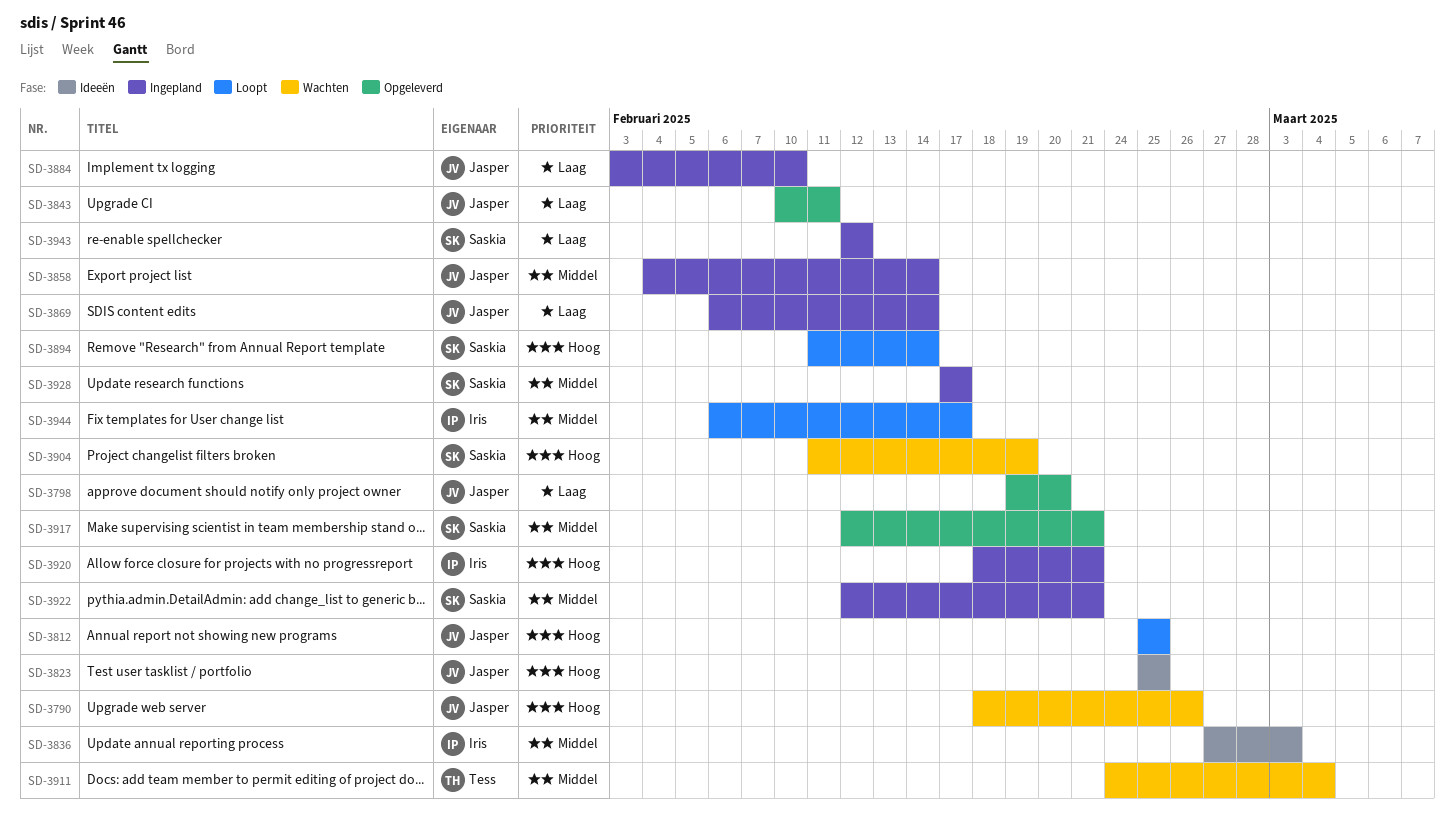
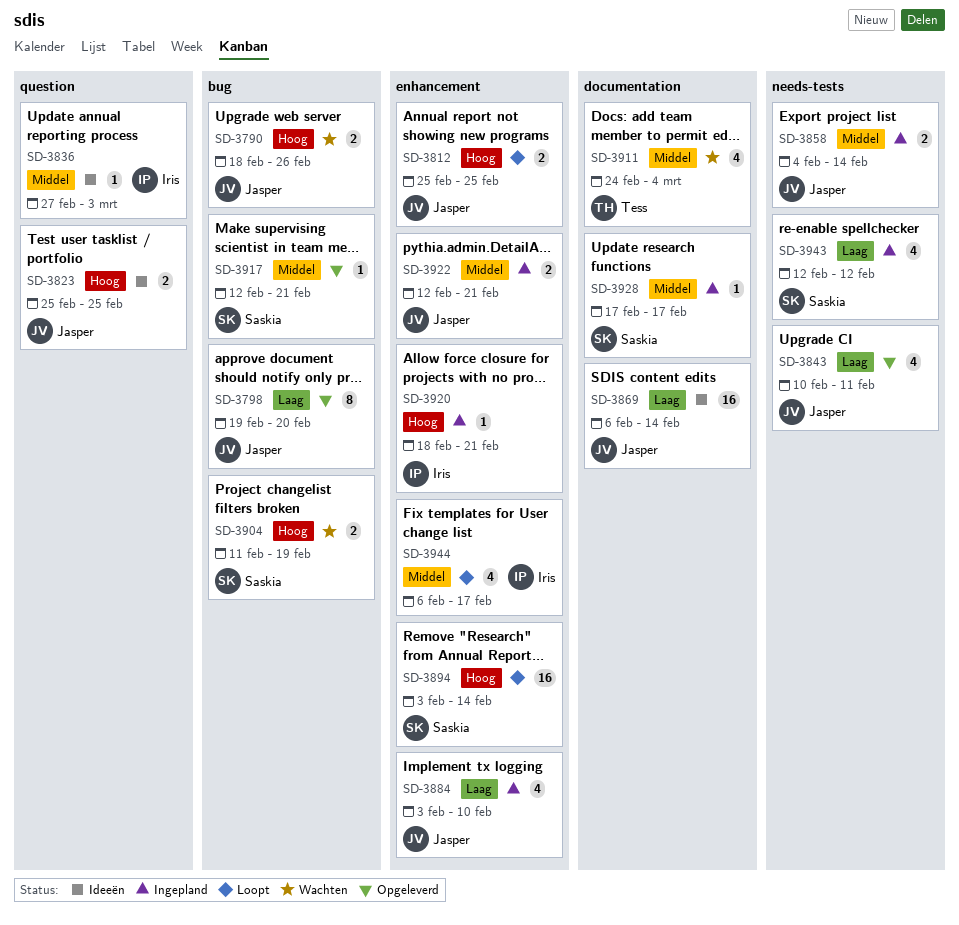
SD-3869, status: Ingepland -> Ideeën
SD-3894, start: Feb 11 -> Feb 3
SD-3922, owner: Saskia -> Jasper

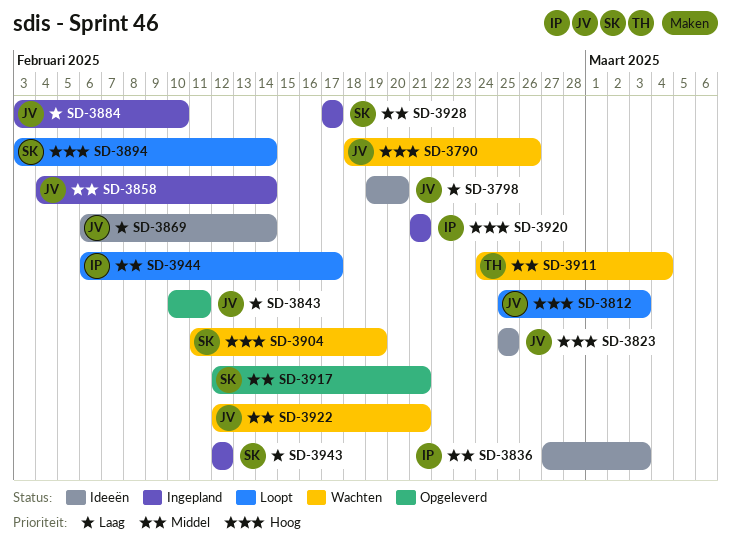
SD-3798, status: Opgeleverd -> Ideeën
SD-3812, due: Feb 25 -> Mar 3
SD-3920, start: Feb 18 -> Feb 21
SD-3922, status: Ingepland -> Wachten

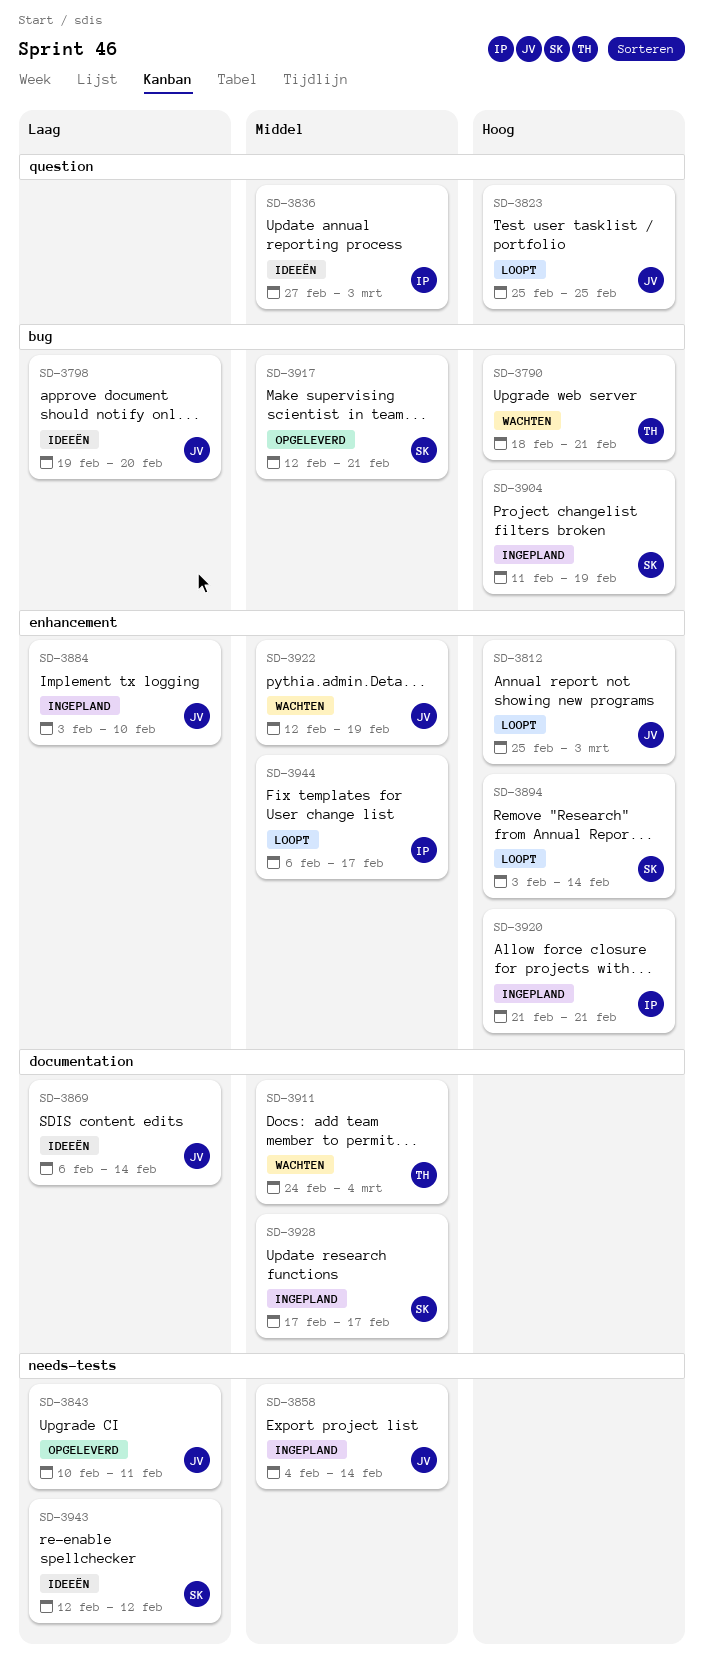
SD-3790, owner: JV -> TH
SD-3790, due: Feb 26 -> Feb 21
SD-3823, status: Ideeën -> Loopt
SD-3904, status: Wachten -> Ingepland
SD-3922, due: Feb 21 -> Feb 19
SD-3943, status: Ingepland -> Ideeën

